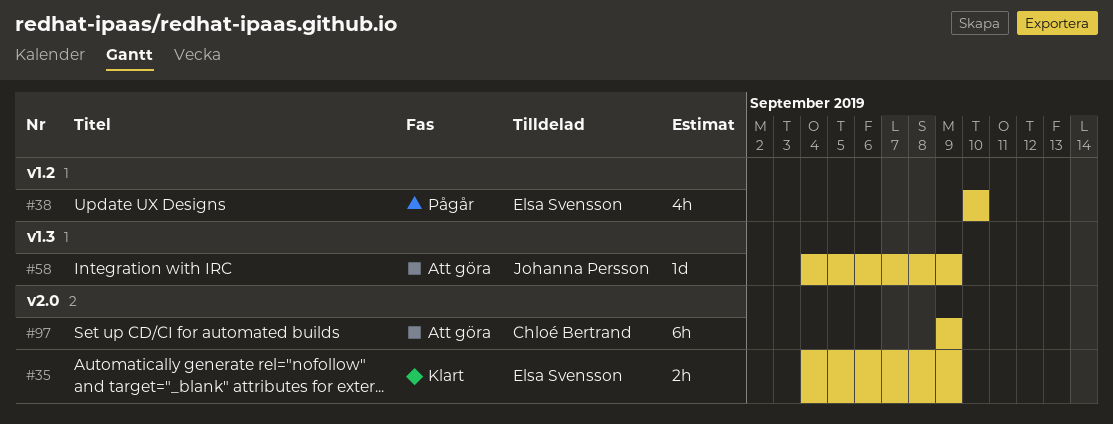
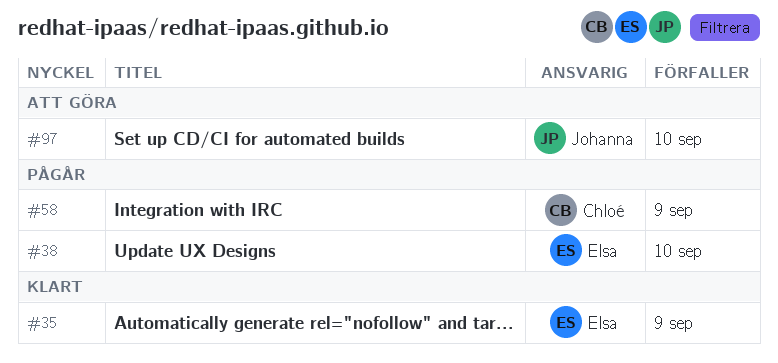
#58, status: Att göra -> Pågår
#58, owner: Johanna Persson -> Chloé Bertrand
#97, owner: Chloé Bertrand -> Johanna Persson
#97, due: Sep 9 -> Sep 10

